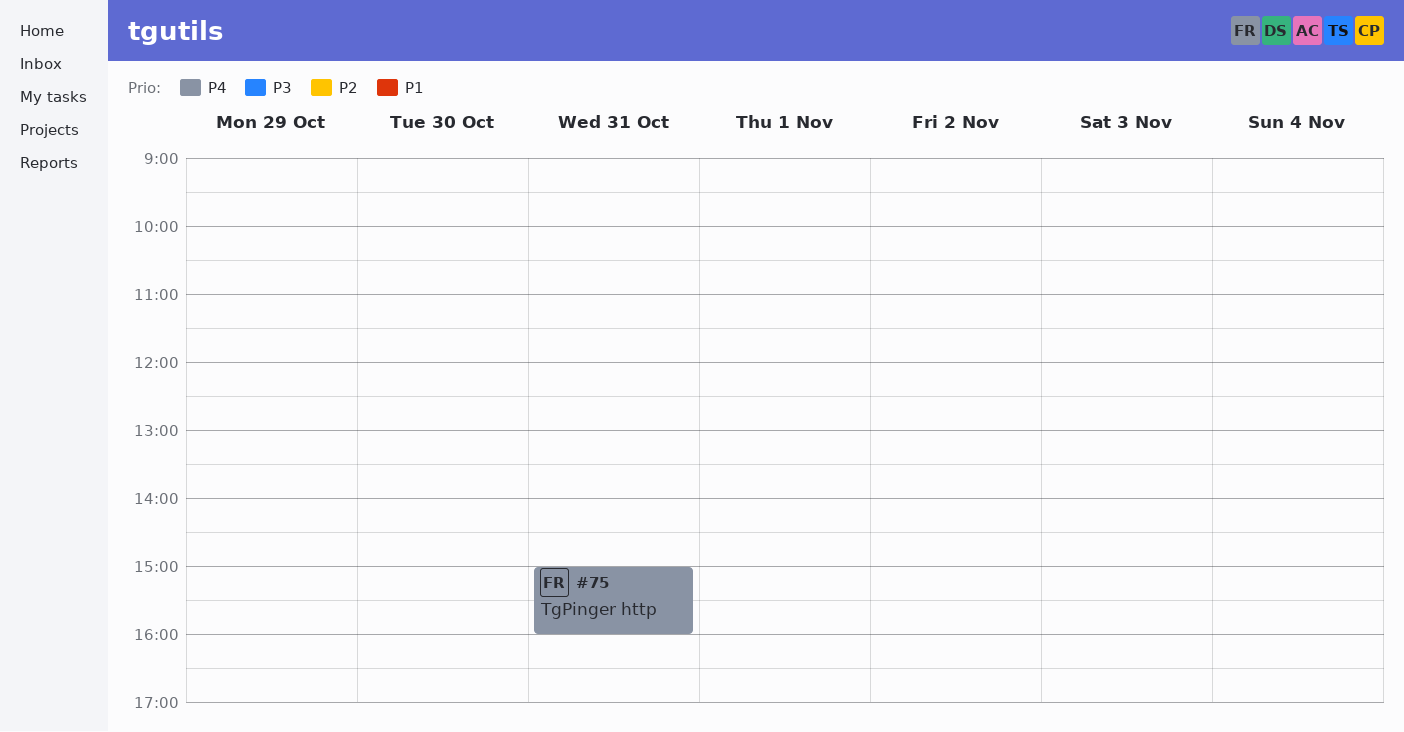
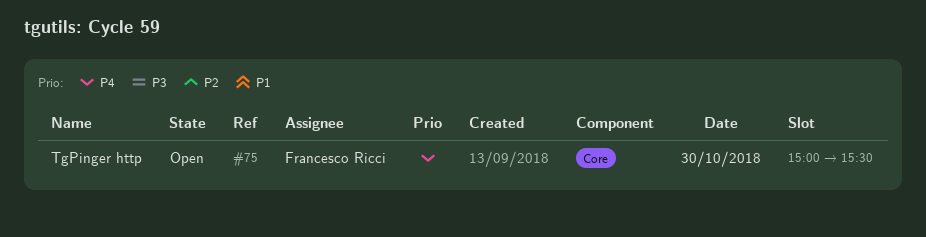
#75, day: Oct 31 -> Oct 30
#75, ends: 16:00 -> 15:30

